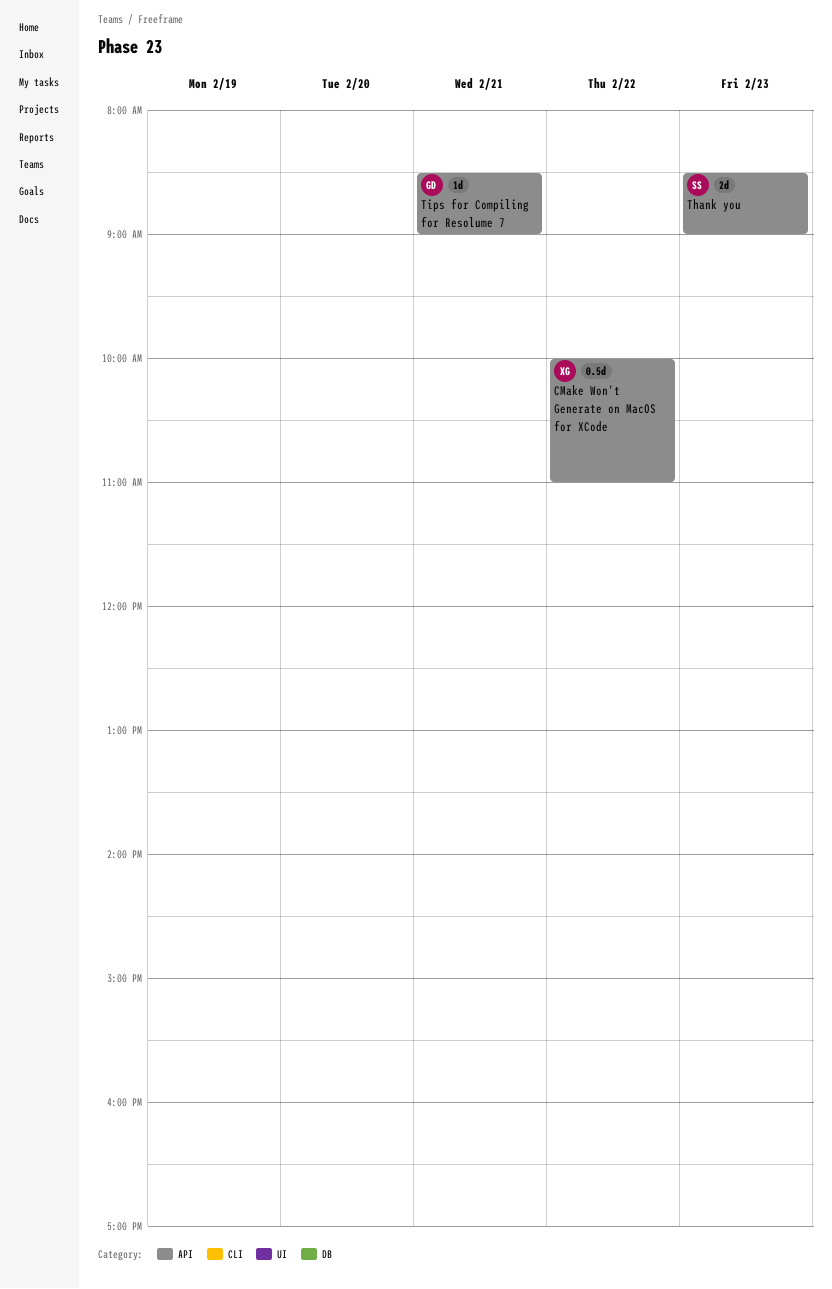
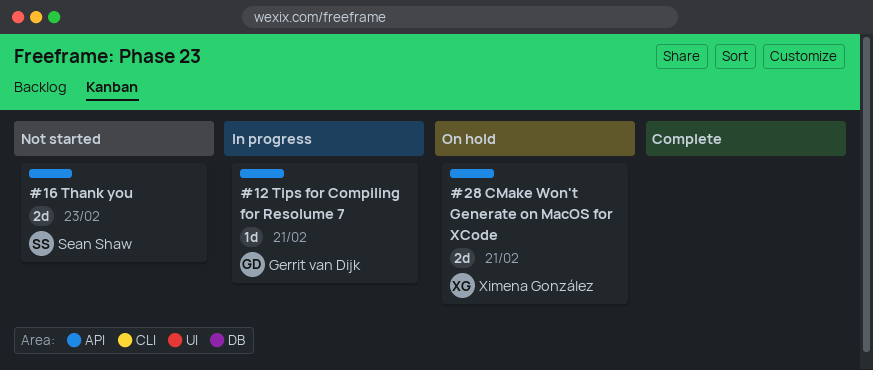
CMake Won't Generate on MacOS for XCode, estimate: 0.5d -> 2d
CMake Won't Generate on MacOS for XCode, day: Feb 22 -> Feb 21

